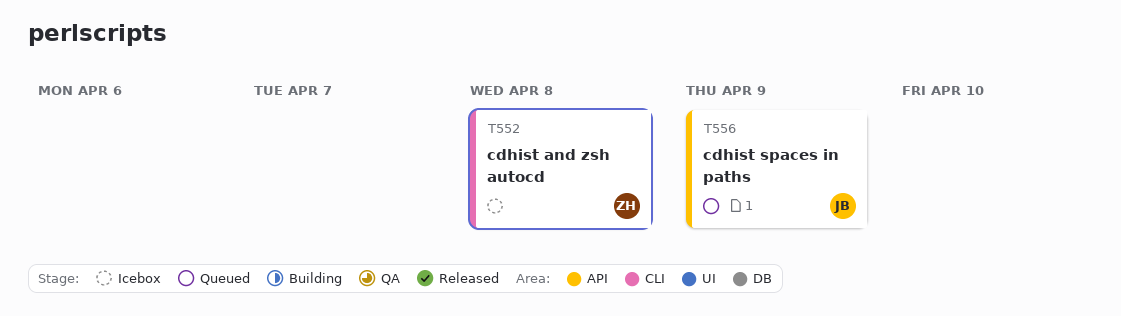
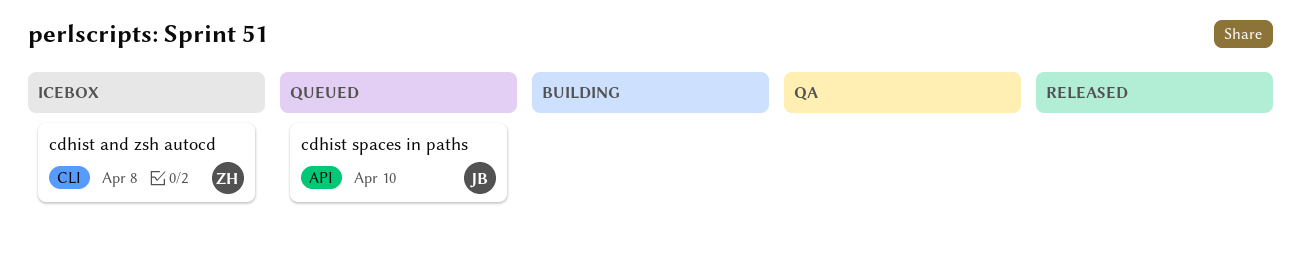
cdhist spaces in paths, due: Apr 9 -> Apr 10

